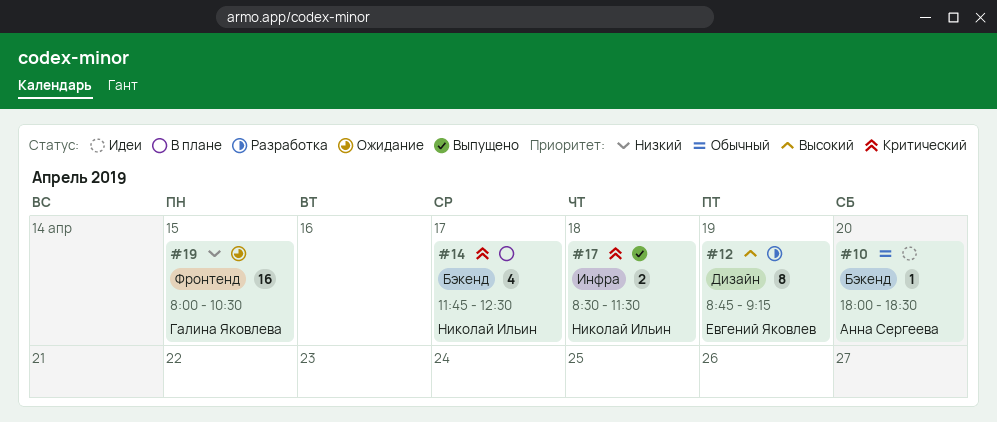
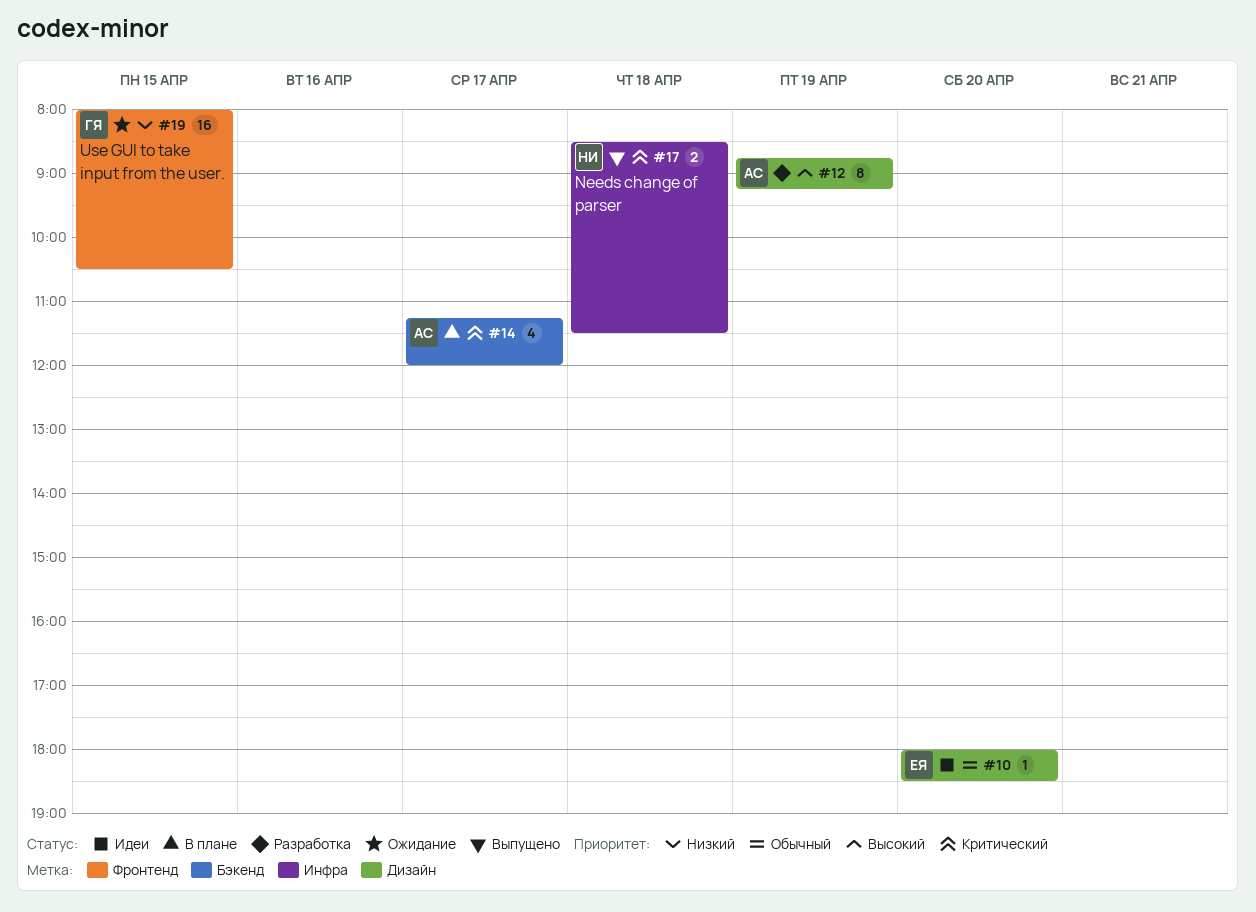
#10, owner: Анна Сергеева -> Евгений Яковлев
#10, label: Бэкенд -> Дизайн
#12, owner: Евгений Яковлев -> Анна Сергеева
#14, owner: Николай Ильин -> Анна Сергеева
#14, begins: 11:45 -> 11:15
#14, ends: 12:30 -> 12:00

